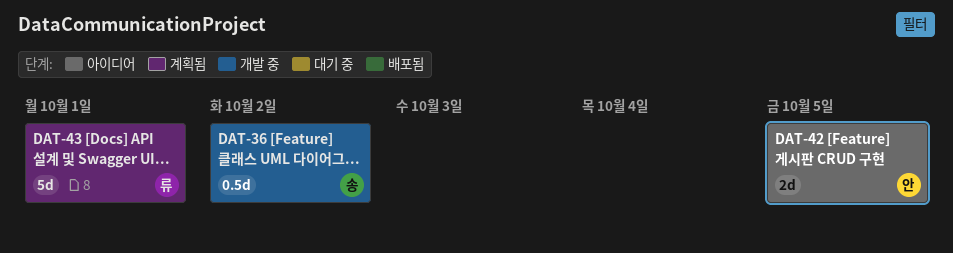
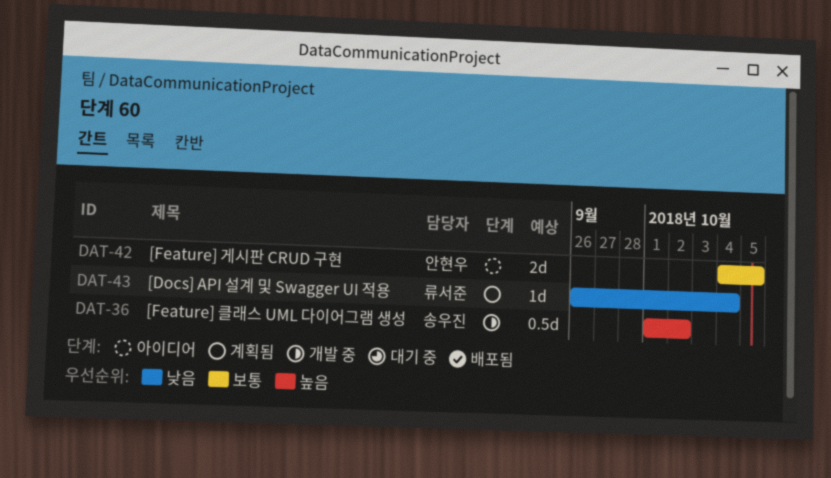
DAT-43, estimate: 5d -> 1d
DAT-43, due: Oct 1 -> Oct 4

